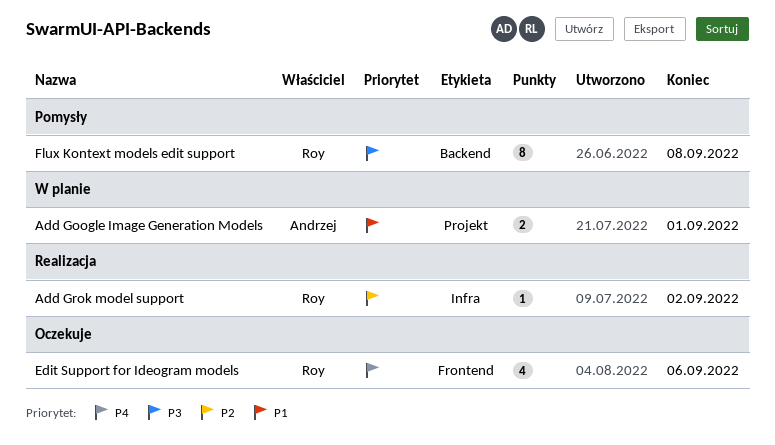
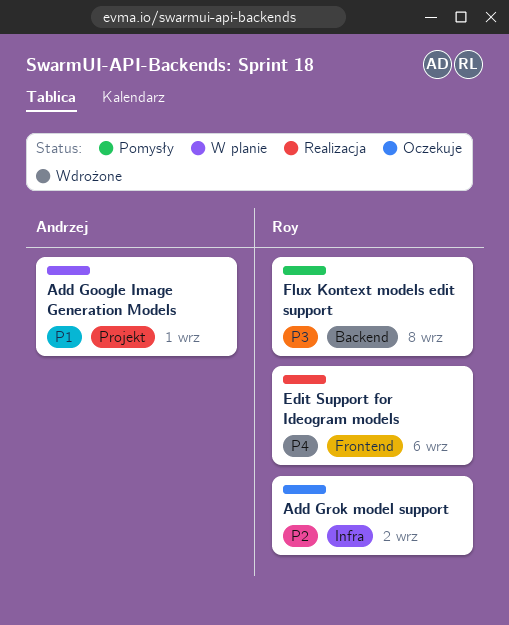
Add Grok model support, status: Realizacja -> Oczekuje
Edit Support for Ideogram models, status: Oczekuje -> Realizacja

